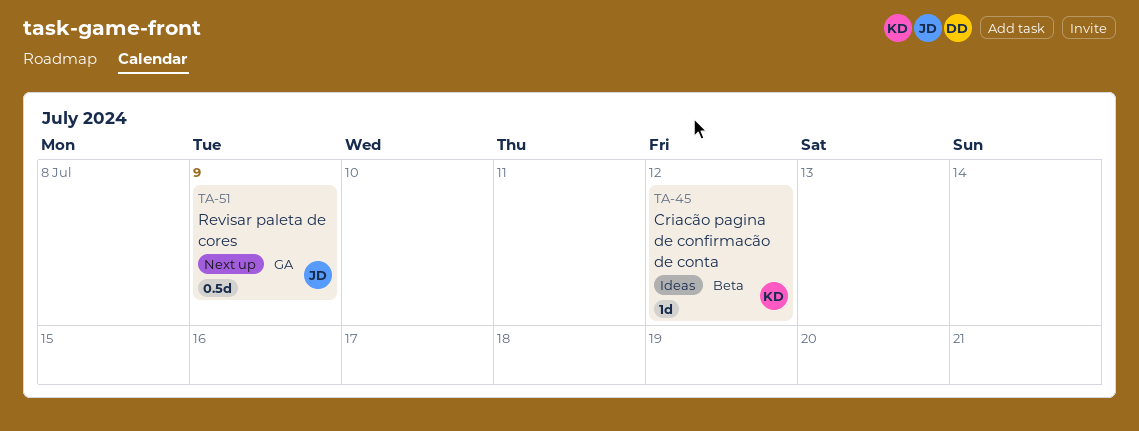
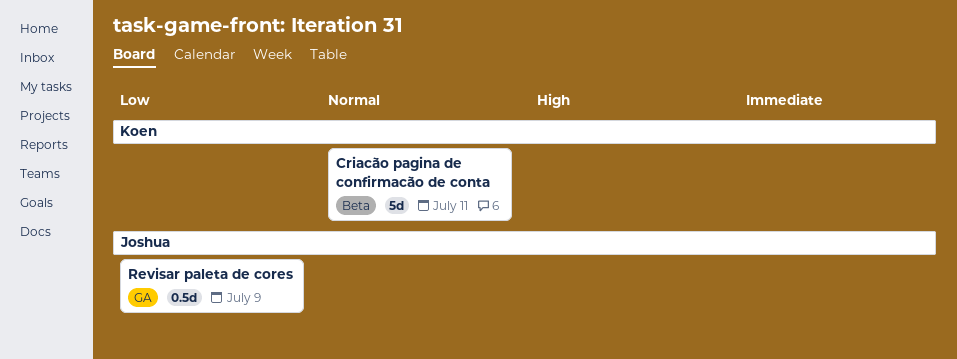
Criacão pagina de confirmacão de conta, estimate: 1d -> 5d
Criacão pagina de confirmacão de conta, due: Jul 12 -> Jul 11

